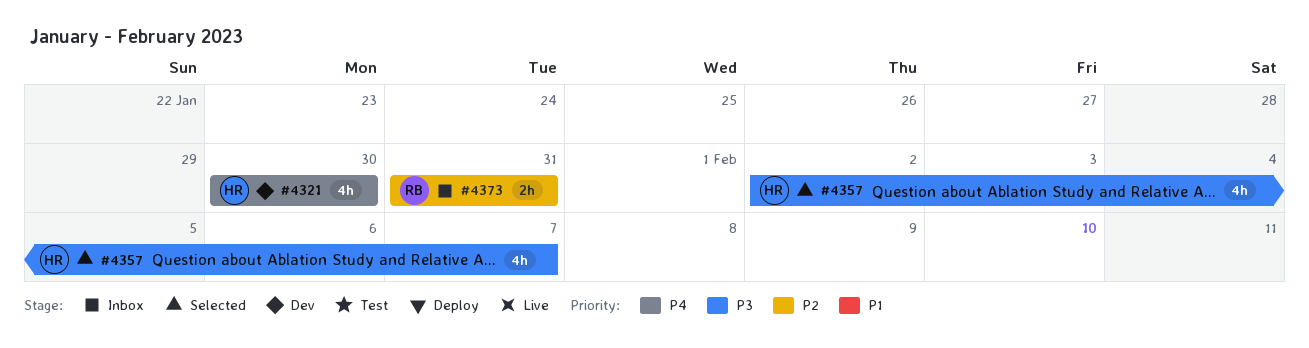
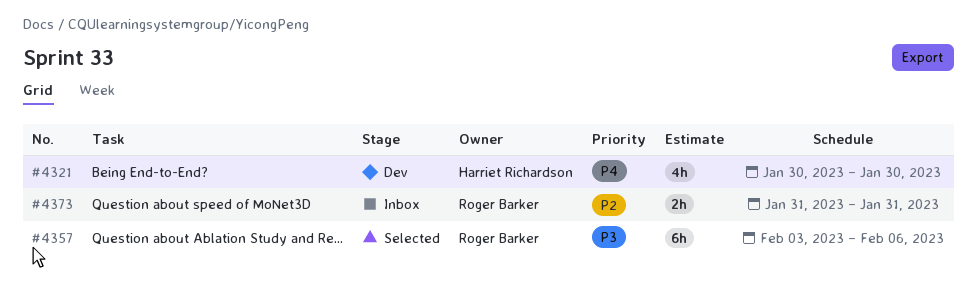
#4357, owner: Harriet Richardson -> Roger Barker
#4357, estimate: 4h -> 6h
#4357, start: Feb 2 -> Feb 3
#4357, due: Feb 7 -> Feb 6

